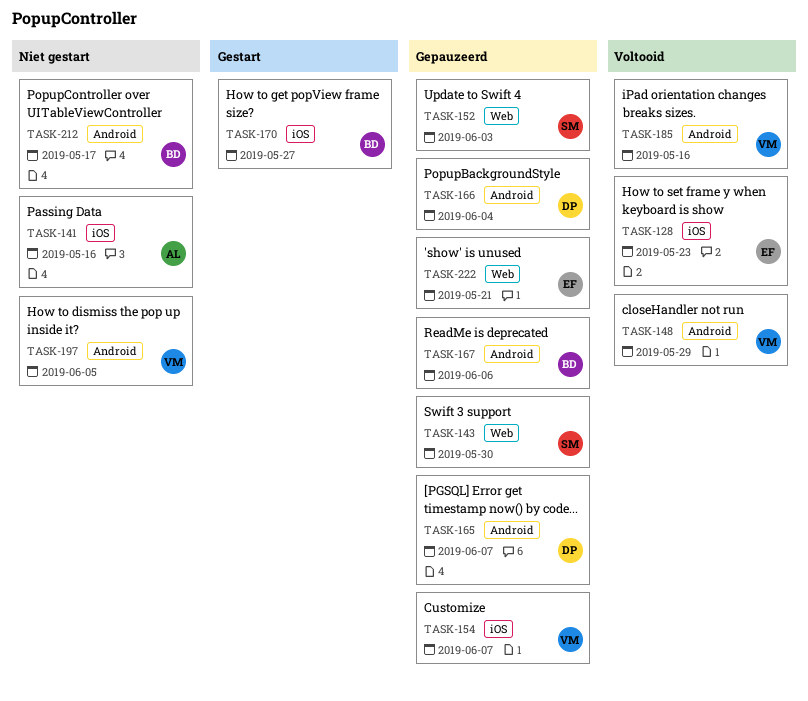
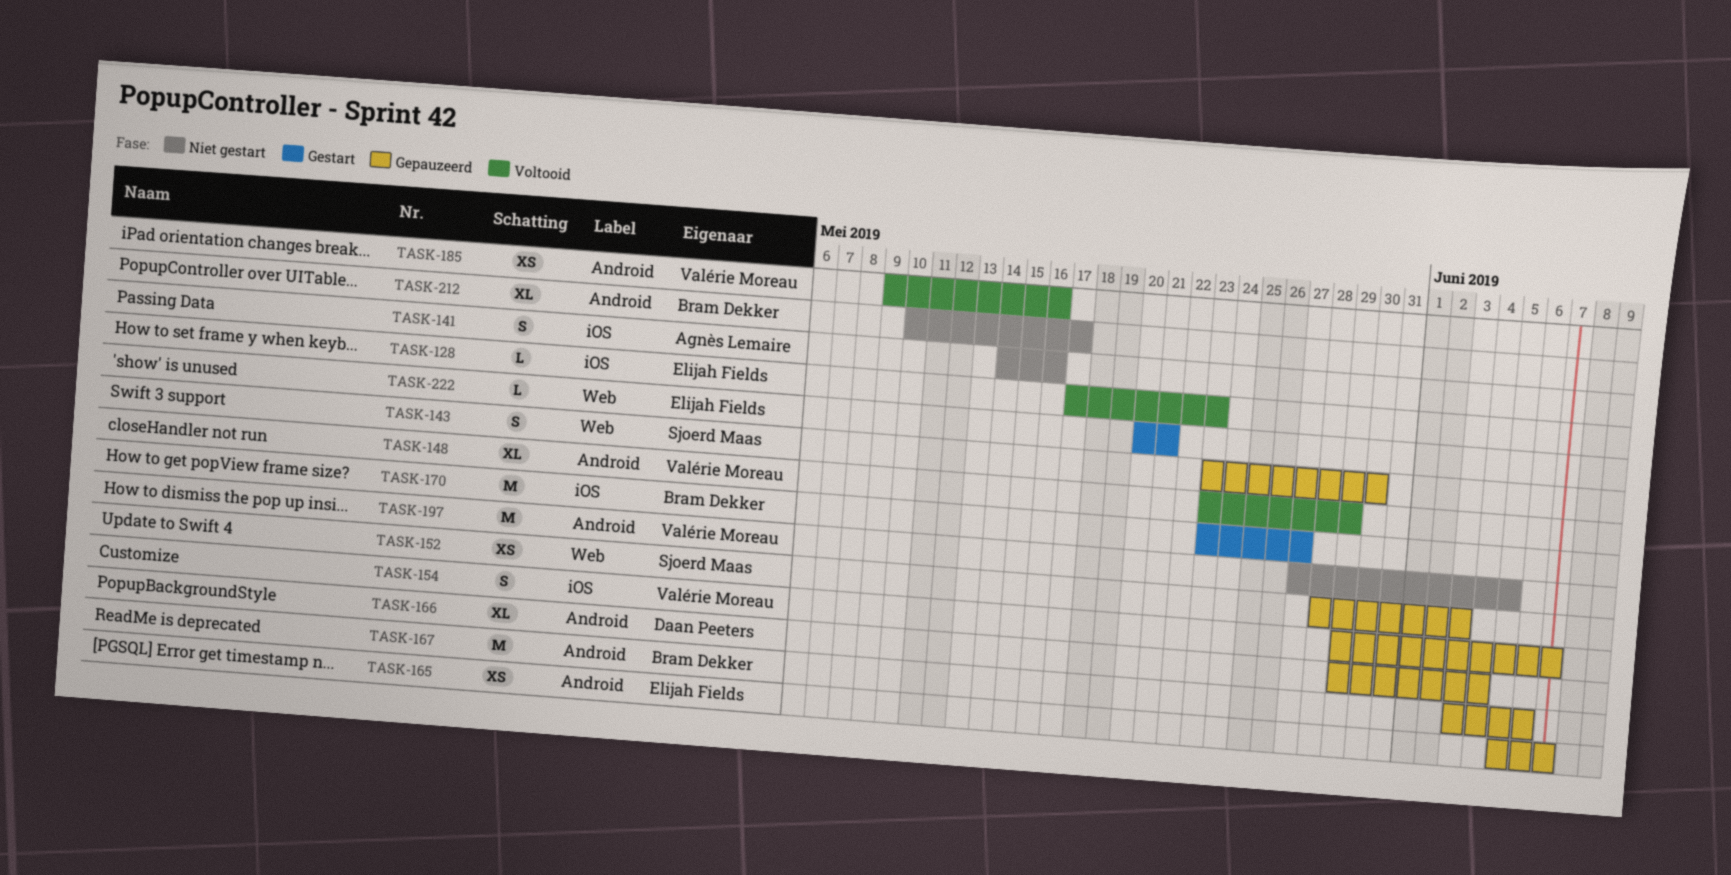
TASK-165, owner: Daan Peeters -> Elijah Fields
TASK-222, status: Gepauzeerd -> Gestart

